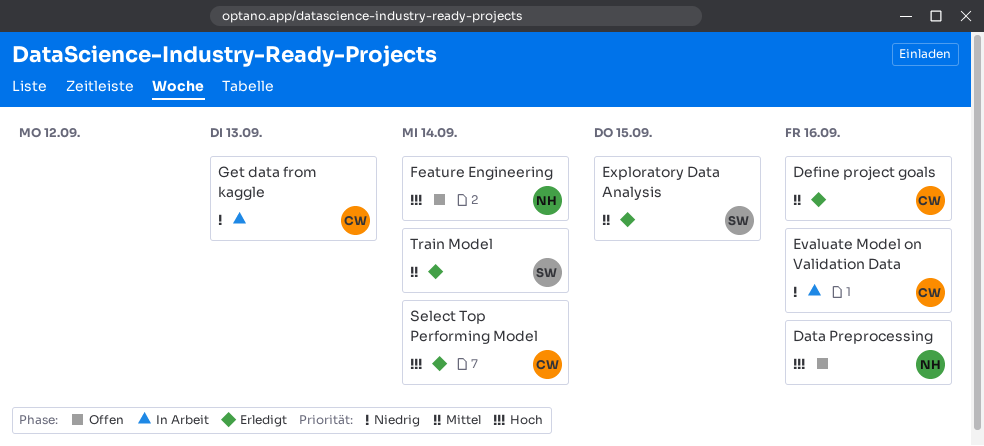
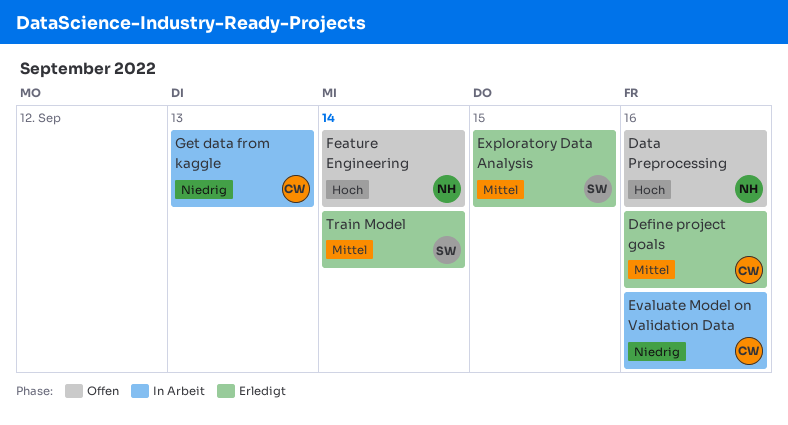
Select Top Performing Model: present -> none

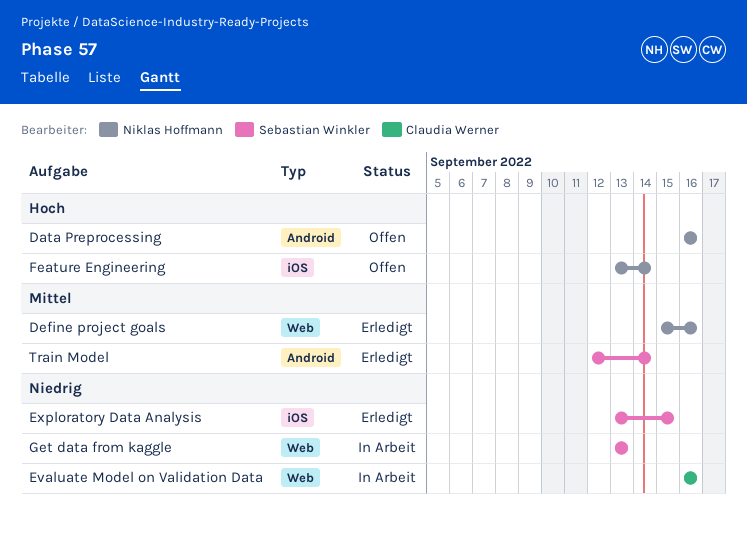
Define project goals, owner: Claudia Werner -> Niklas Hoffmann
Exploratory Data Analysis, priority: Mittel -> Niedrig
Get data from kaggle, owner: Claudia Werner -> Sebastian Winkler

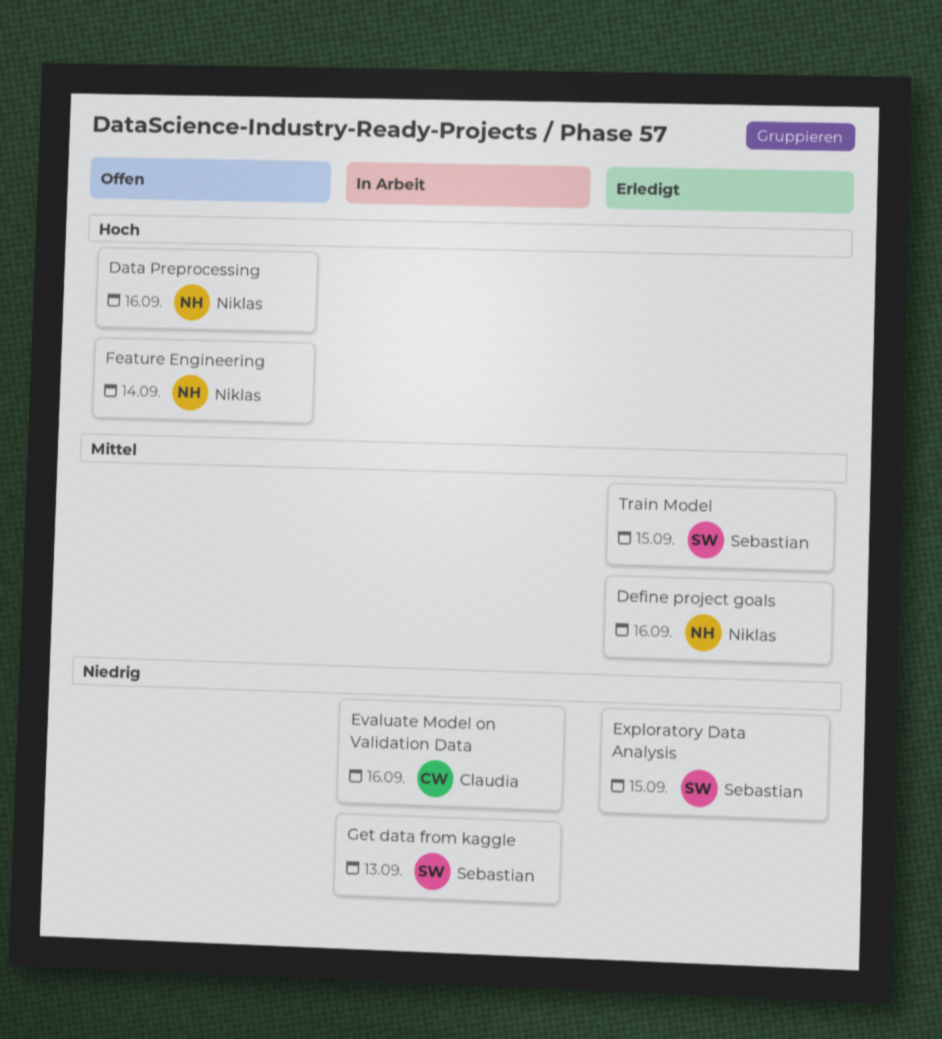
Train Model, due: Sep 14 -> Sep 15

